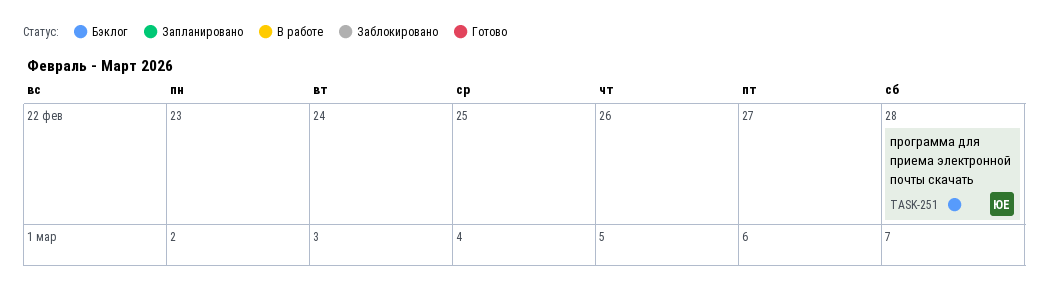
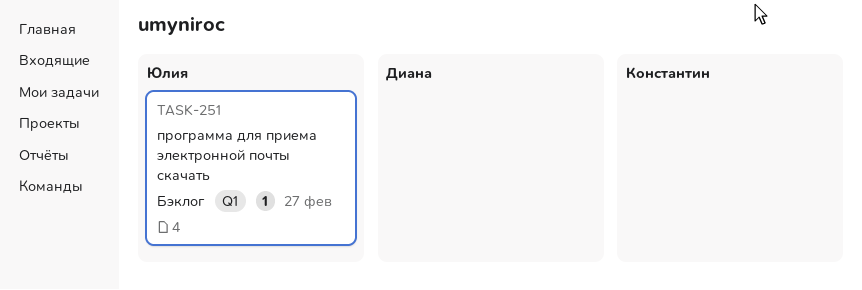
TASK-251, due: Feb 28 -> Feb 27

